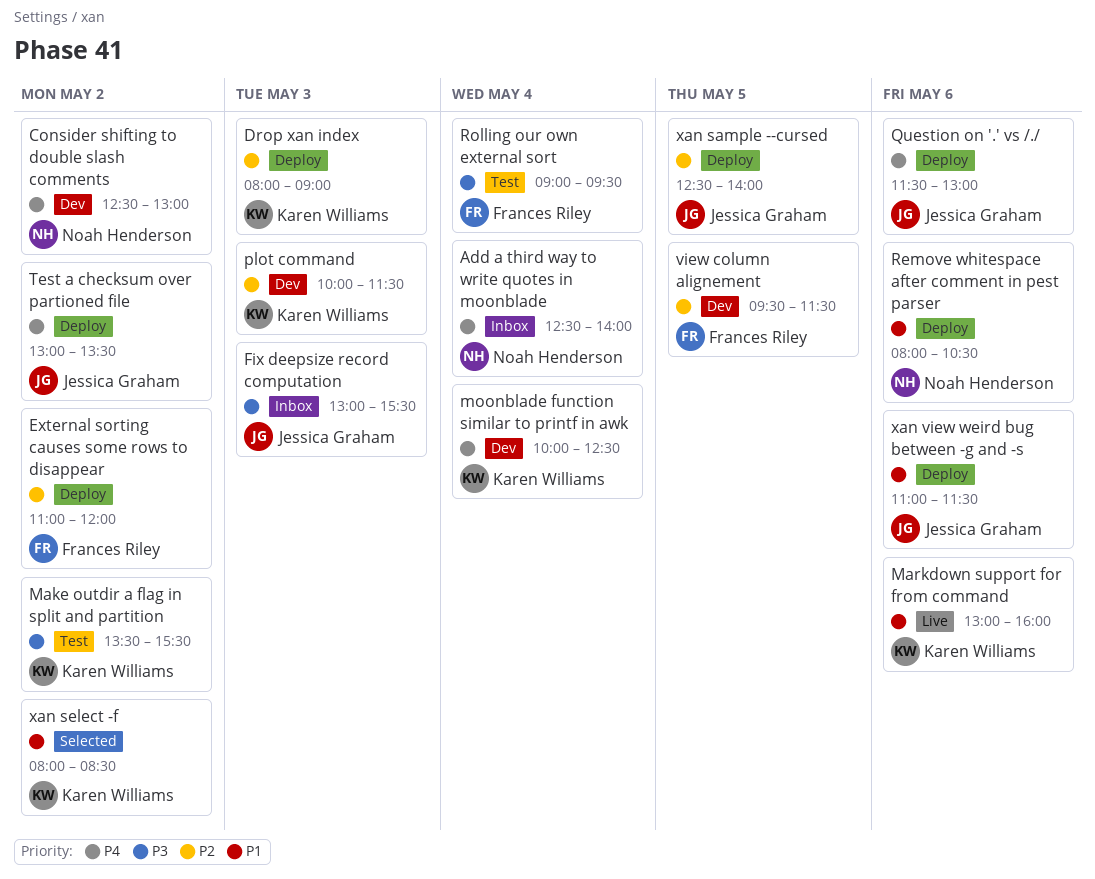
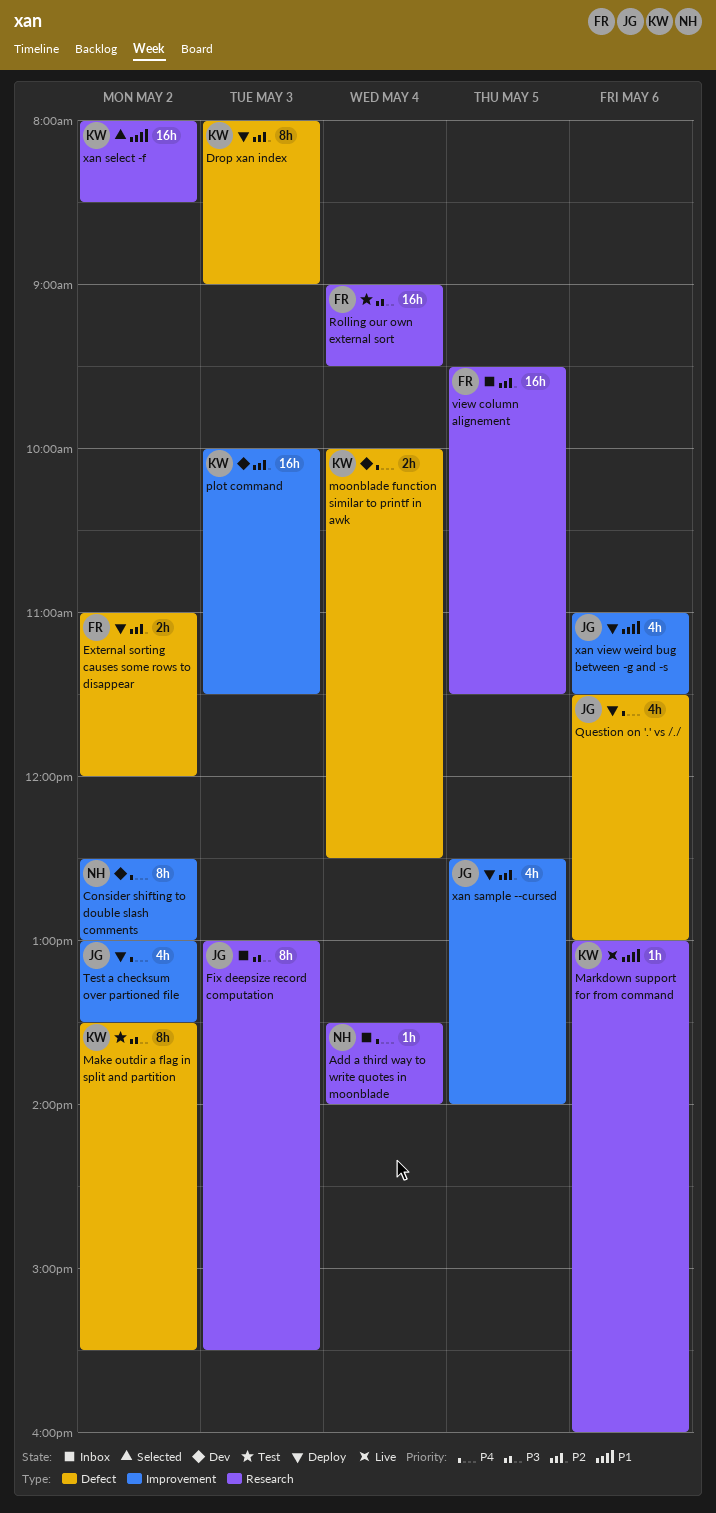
Add a third way to write quotes in moonblade, begins: 12:30 -> 13:30
Remove whitespace after comment in pest parser: present -> none
view column alignement, status: Dev -> Inbox

